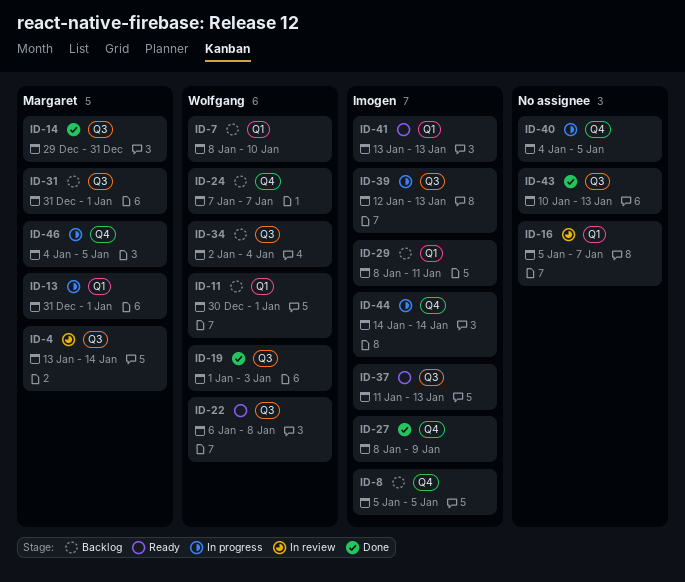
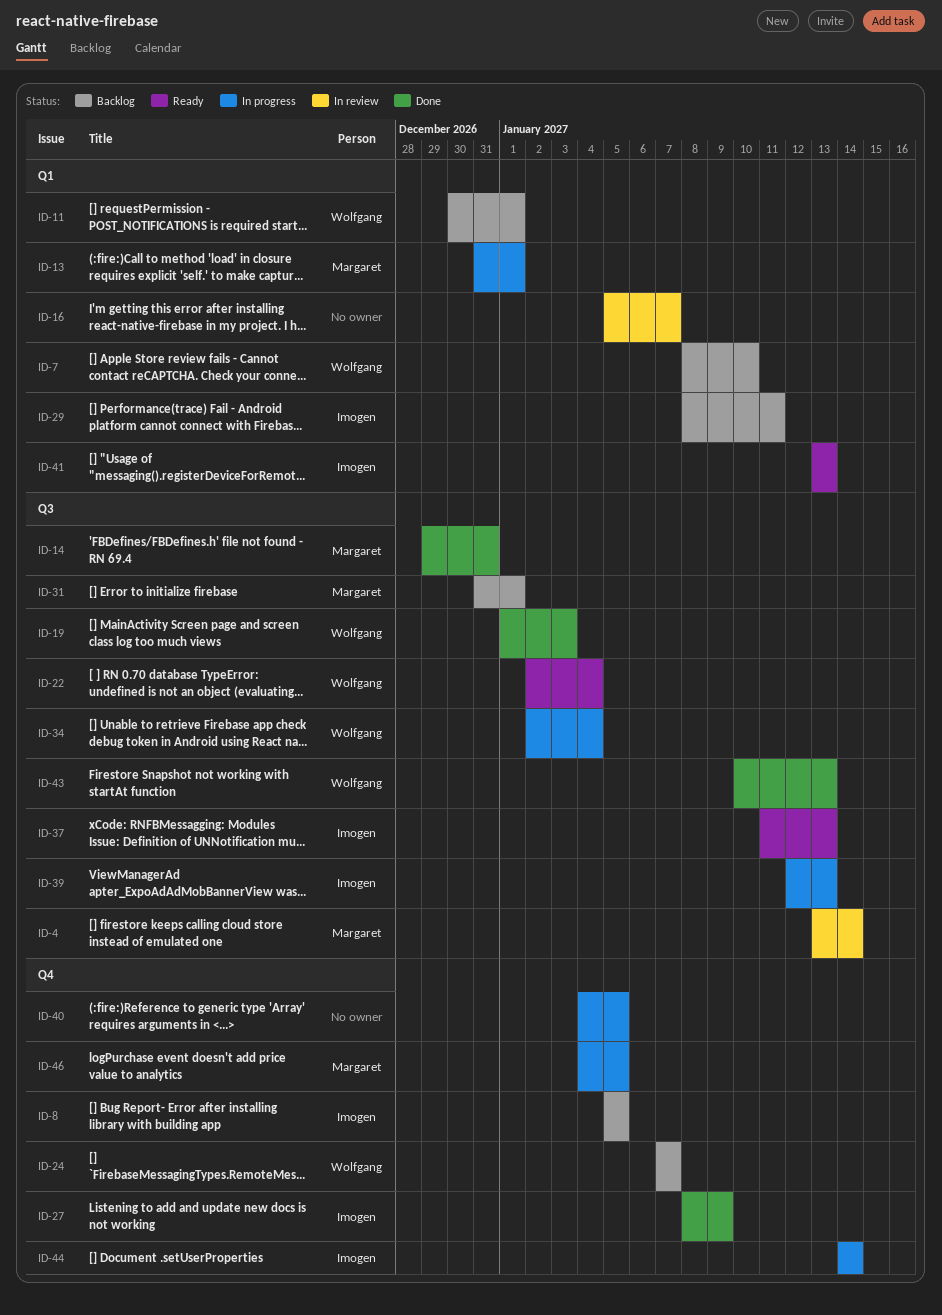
ID-22, start: Jan 6 -> Jan 2
ID-22, due: Jan 8 -> Jan 4
ID-34, status: Backlog -> In progress
ID-43, owner: none -> Wolfgang

